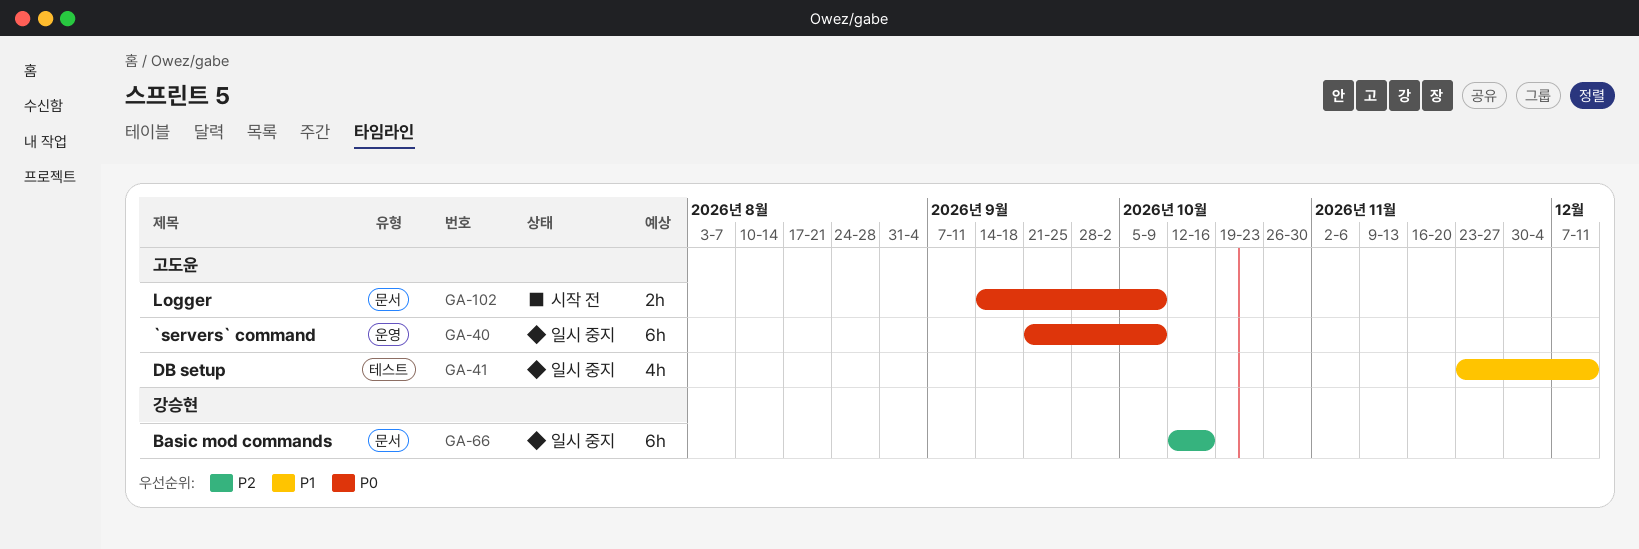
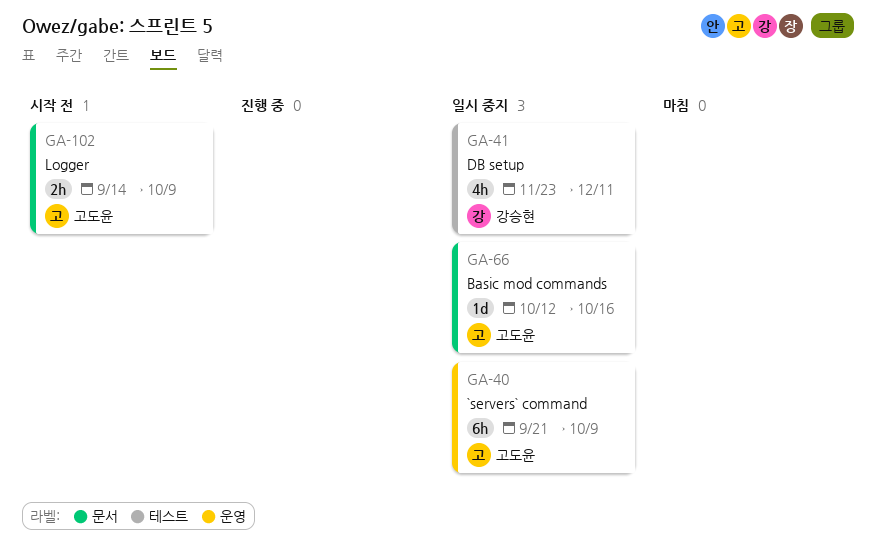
GA-41, owner: 고도윤 -> 강승현
GA-66, owner: 강승현 -> 고도윤
GA-66, estimate: 6h -> 1d

